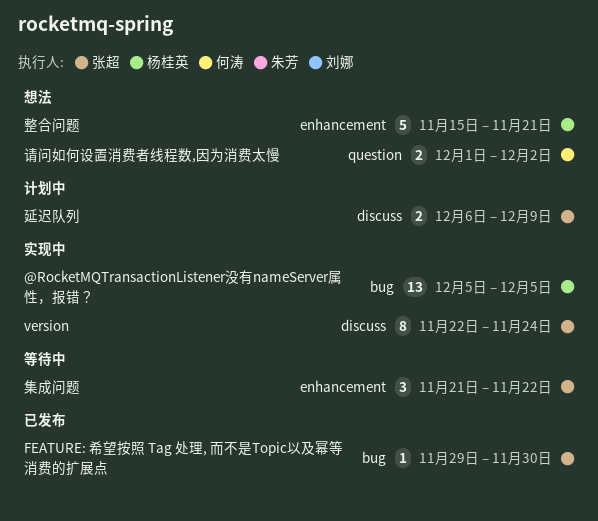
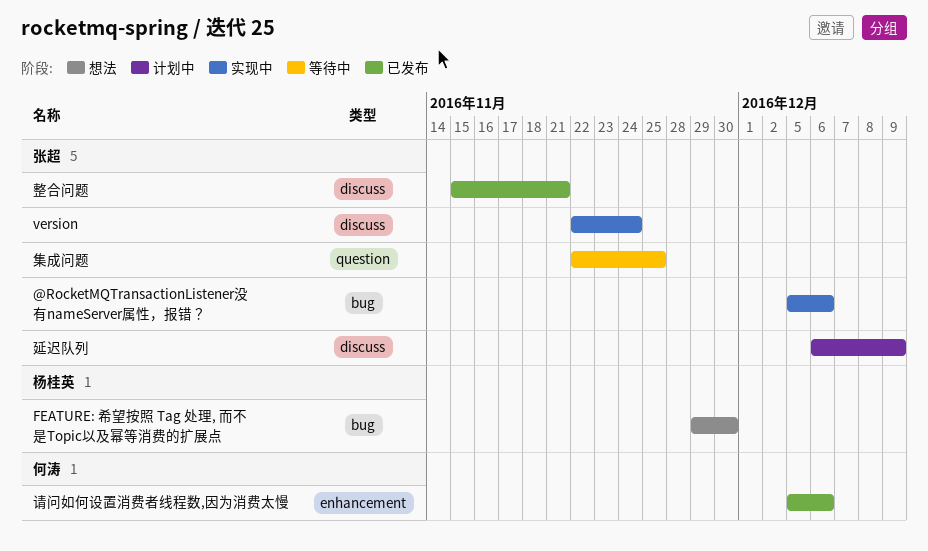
@RocketMQTransactionListener没有nameServer属性，报错？, owner: 杨桂英 -> 张超
@RocketMQTransactionListener没有nameServer属性，报错？, due: Dec 5 -> Dec 6
FEATURE: 希望按照 Tag 处理, 而不是Topic以及幂等消费的扩展点, status: 已发布 -> 想法
FEATURE: 希望按照 Tag 处理, 而不是Topic以及幂等消费的扩展点, owner: 张超 -> 杨桂英
整合问题, status: 想法 -> 已发布
整合问题, owner: 杨桂英 -> 张超
整合问题, label: enhancement -> discuss
请问如何设置消费者线程数,因为消费太慢, status: 想法 -> 已发布
请问如何设置消费者线程数,因为消费太慢, label: question -> enhancement
请问如何设置消费者线程数,因为消费太慢, start: Dec 1 -> Dec 5
请问如何设置消费者线程数,因为消费太慢, due: Dec 2 -> Dec 6
集成问题, label: enhancement -> question
集成问题, start: Nov 21 -> Nov 22
集成问题, due: Nov 22 -> Nov 25

